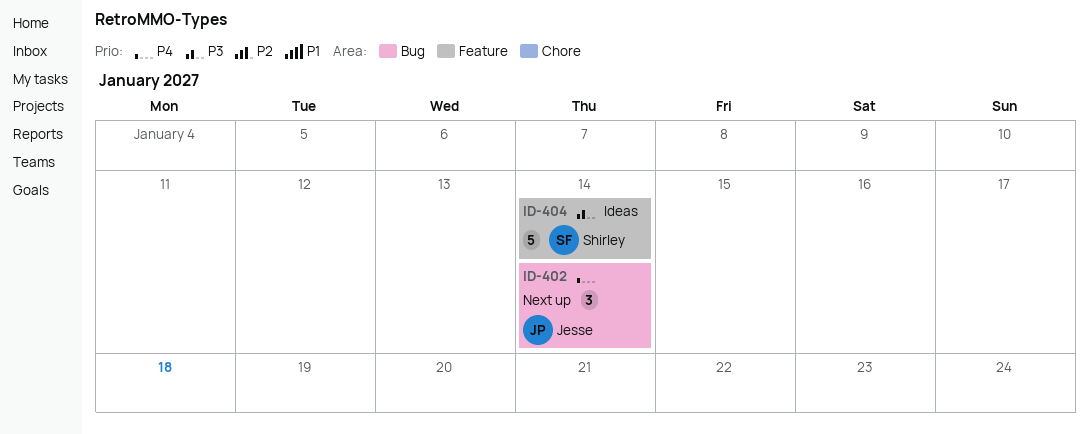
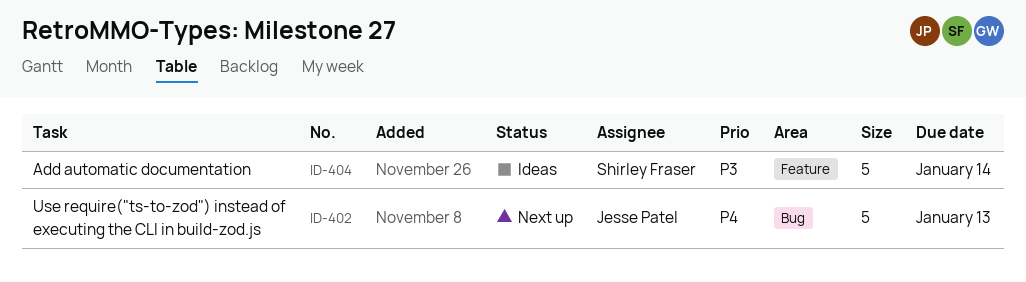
ID-402, estimate: 3 -> 5
ID-402, due: Jan 14 -> Jan 13

